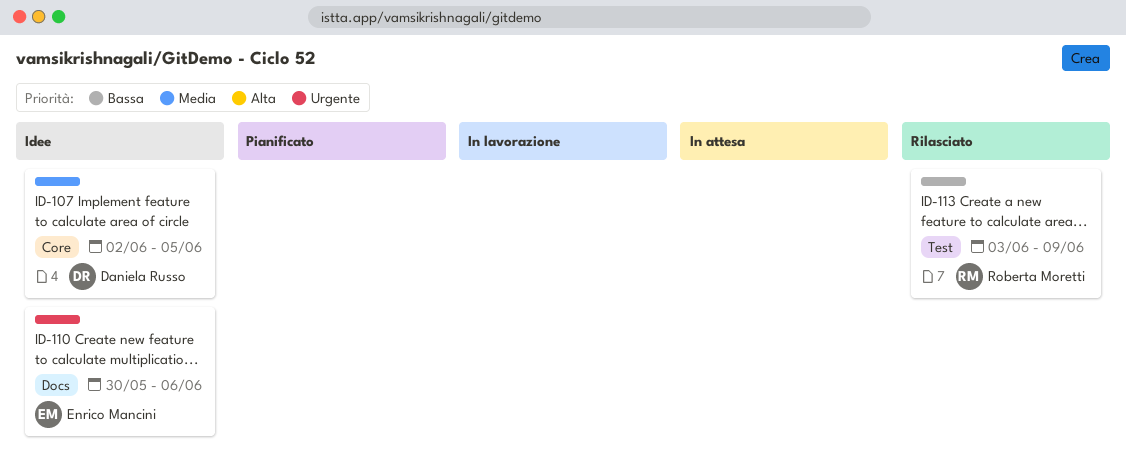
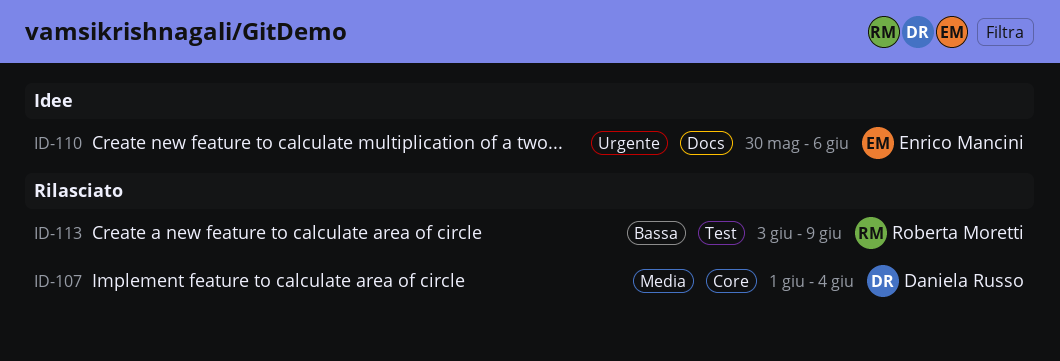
ID-107, status: Idee -> Rilasciato
ID-107, start: Jun 2 -> Jun 1
ID-107, due: Jun 5 -> Jun 4

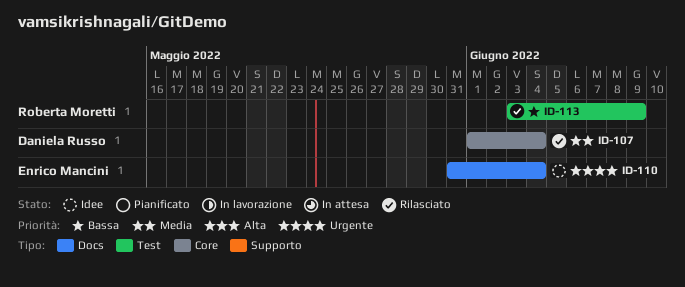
ID-110, start: May 30 -> May 31
ID-110, due: Jun 6 -> Jun 4

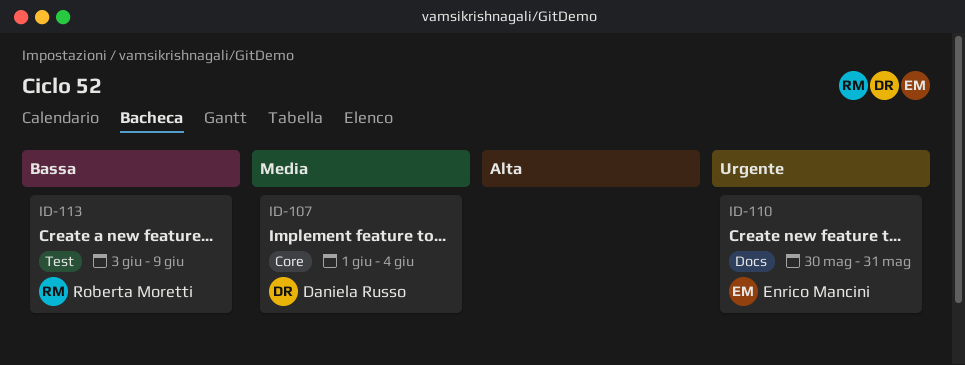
ID-110, start: May 31 -> May 30
ID-110, due: Jun 4 -> May 31

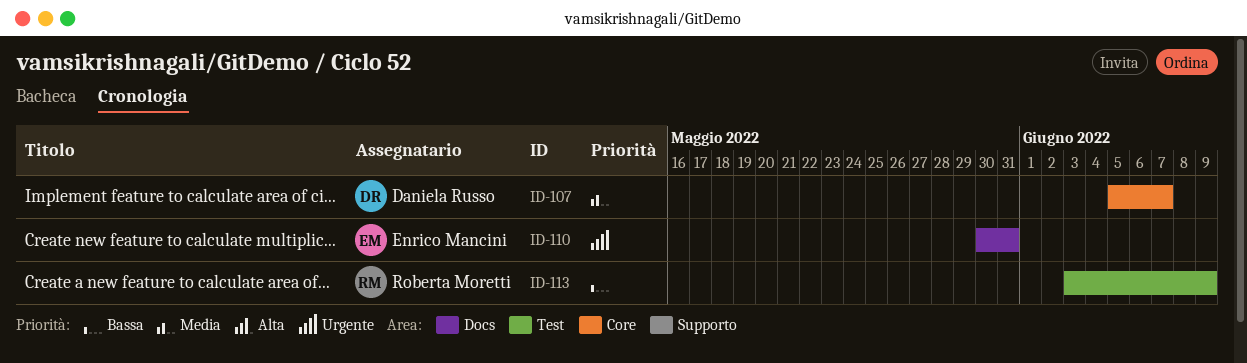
ID-107, start: Jun 1 -> Jun 5
ID-107, due: Jun 4 -> Jun 7

